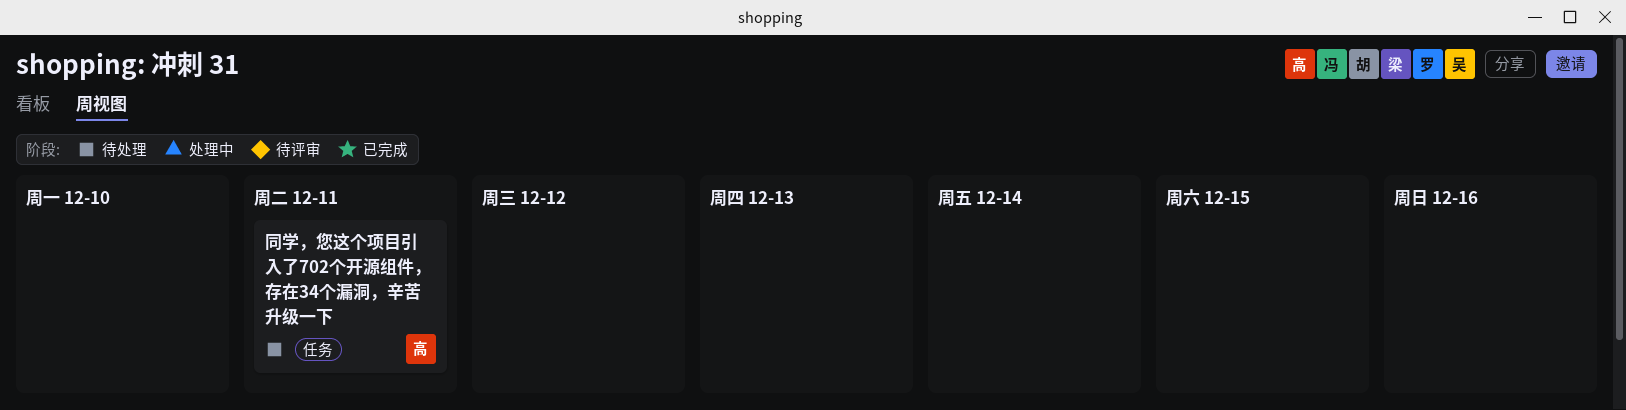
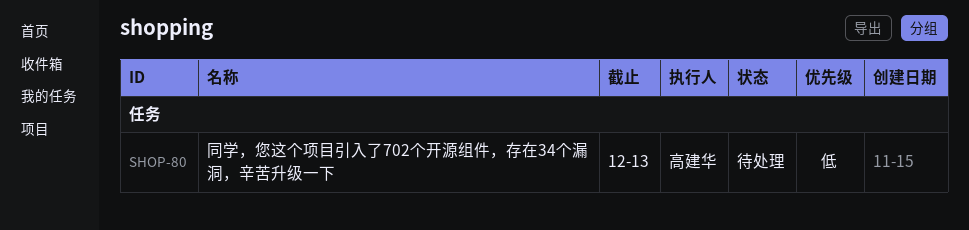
同学，您这个项目引入了702个开源组件，存在34个漏洞，辛苦升级一下, due: Dec 11 -> Dec 13

